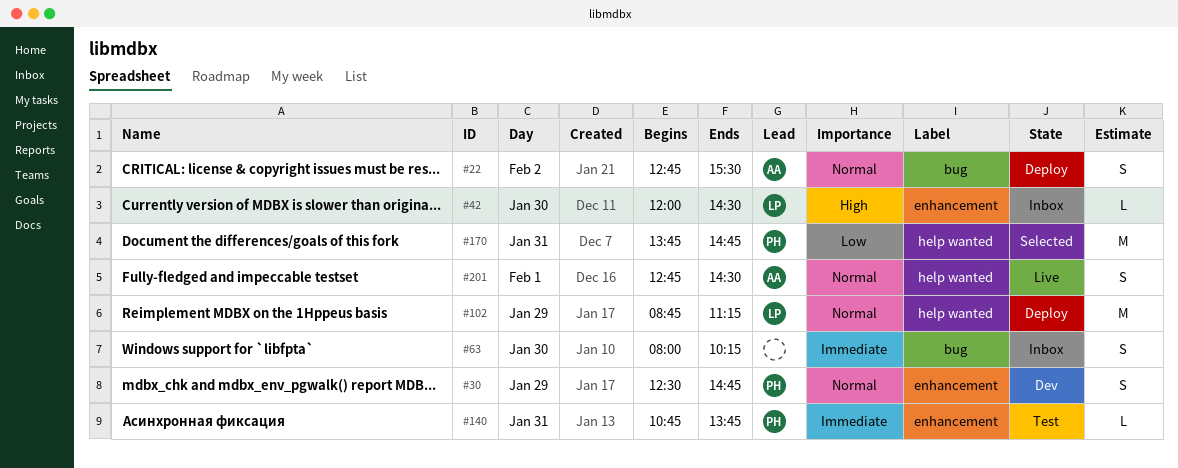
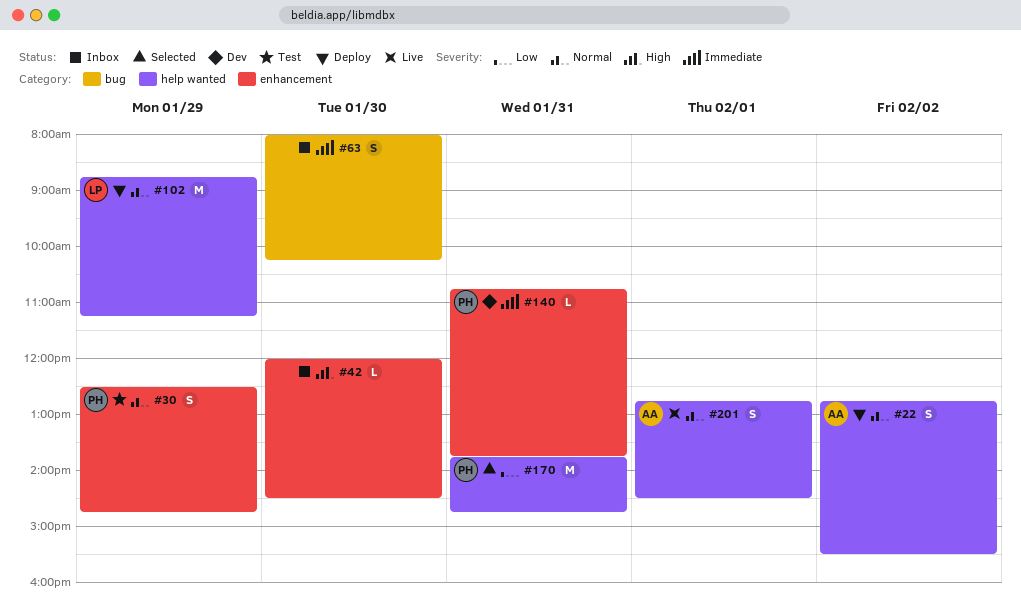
#22, label: bug -> help wanted
#30, status: Dev -> Test
#42, owner: LP -> none
#140, status: Test -> Dev

